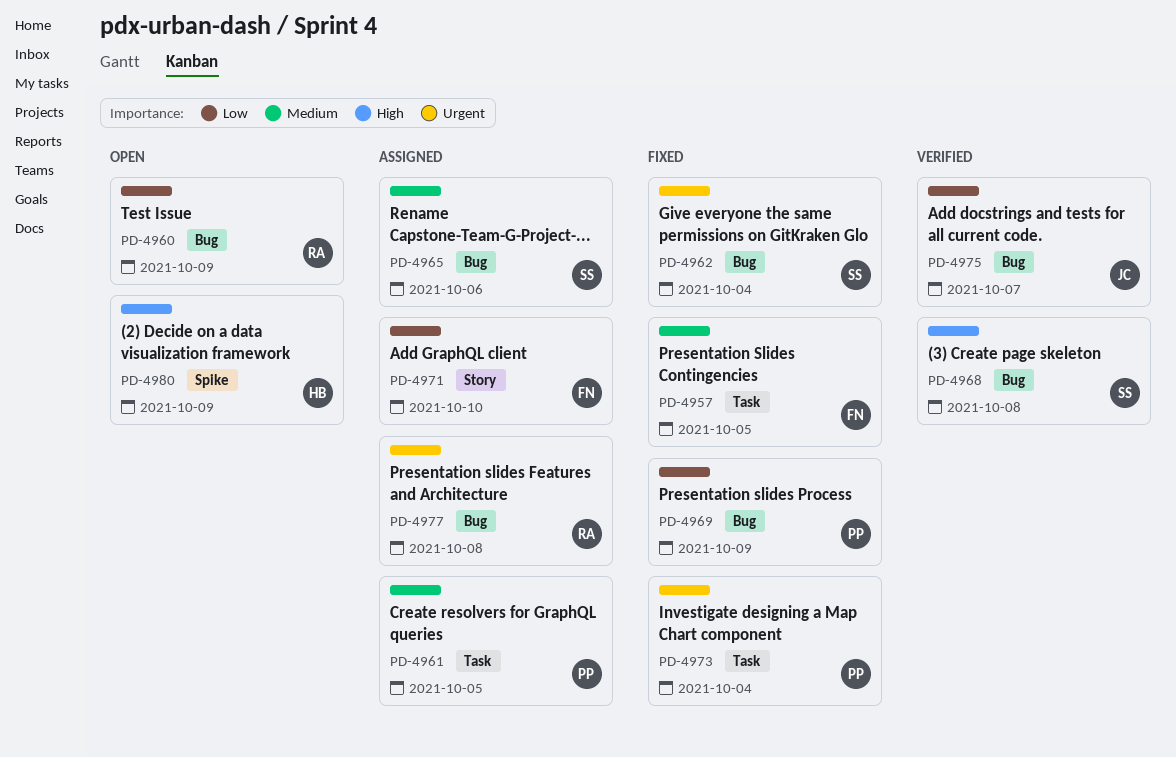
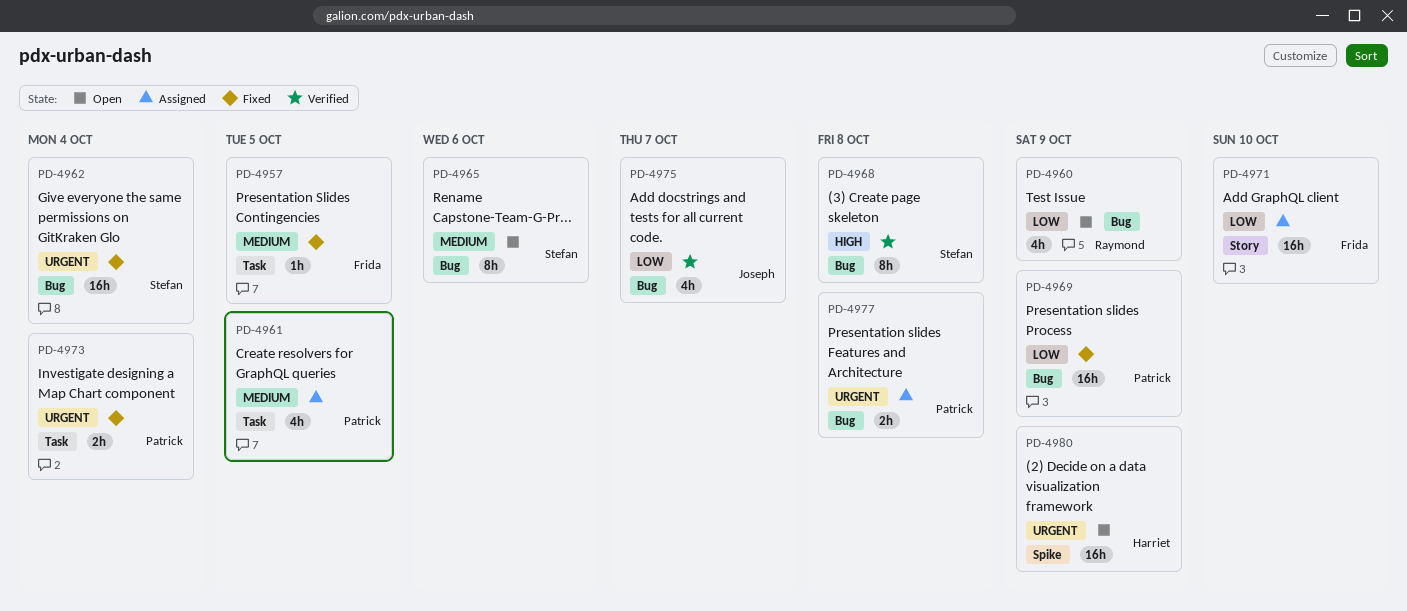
PD-4965, status: Assigned -> Open
PD-4977, owner: Raymond -> Patrick
PD-4980, priority: High -> Urgent

